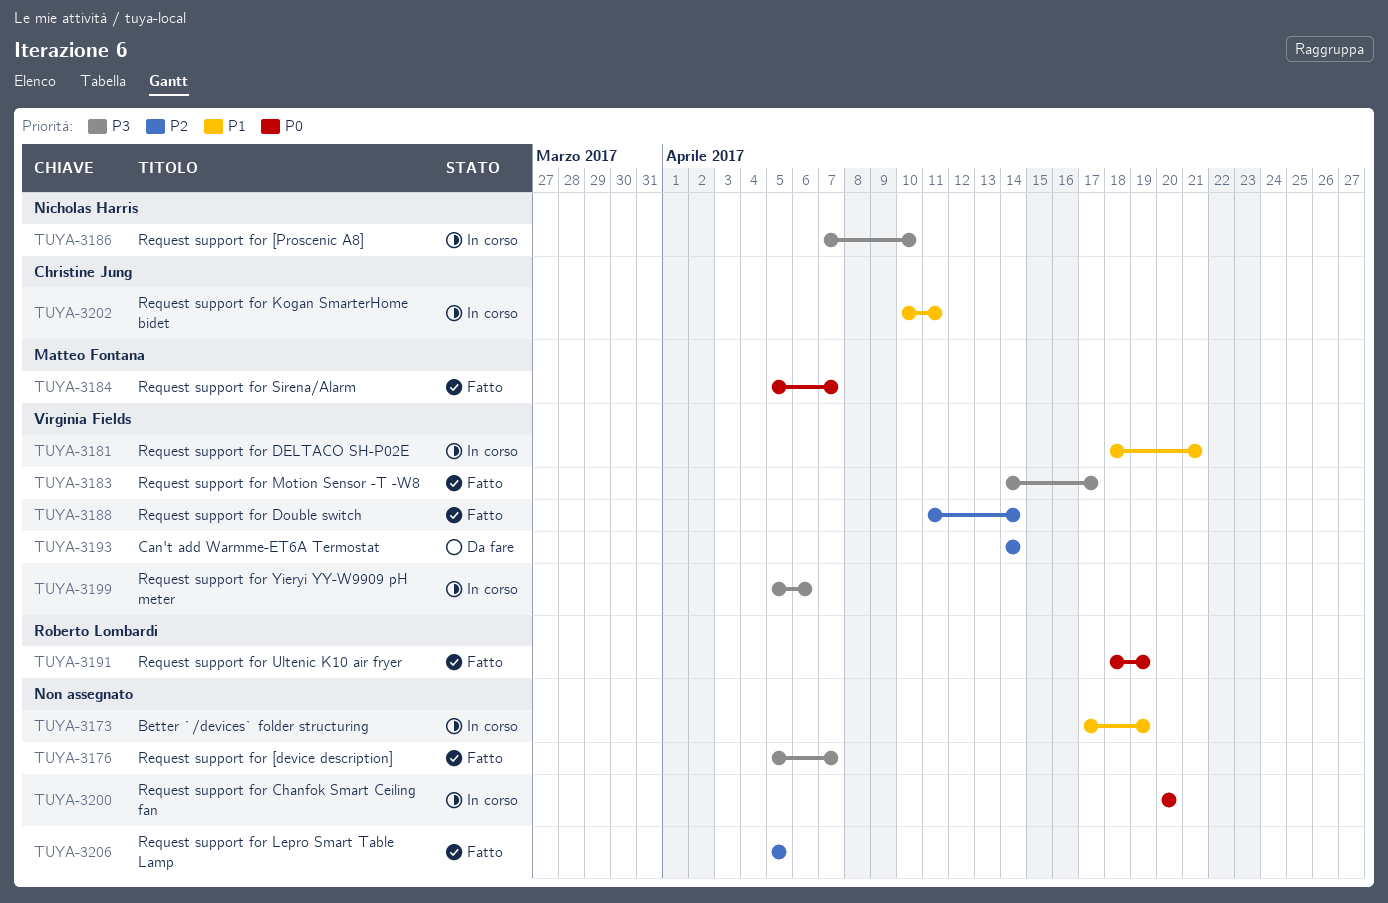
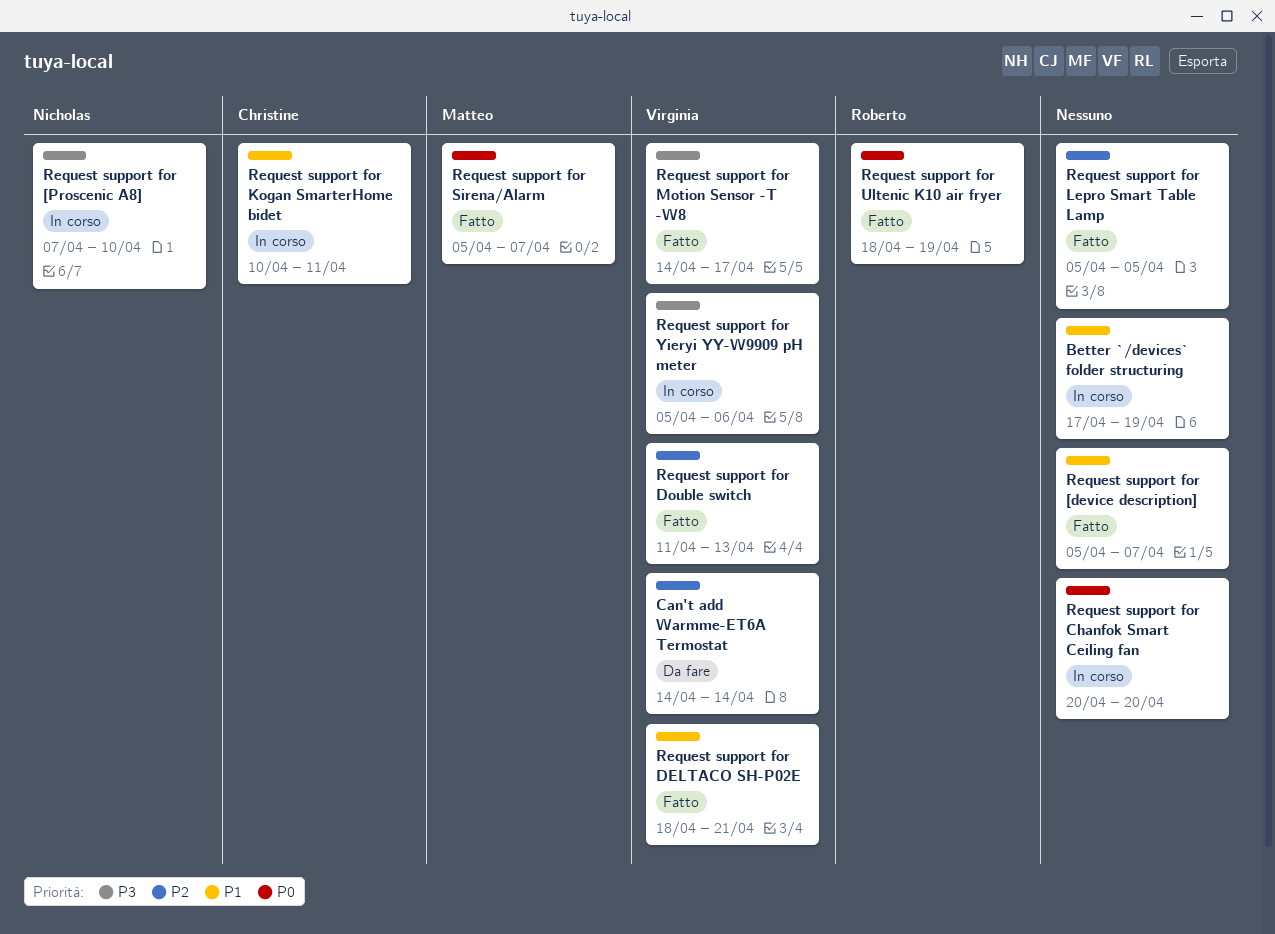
Request support for [device description], priority: P3 -> P1
Request support for DELTACO SH-P02E, status: In corso -> Fatto
Request support for Double switch, due: Apr 14 -> Apr 13

